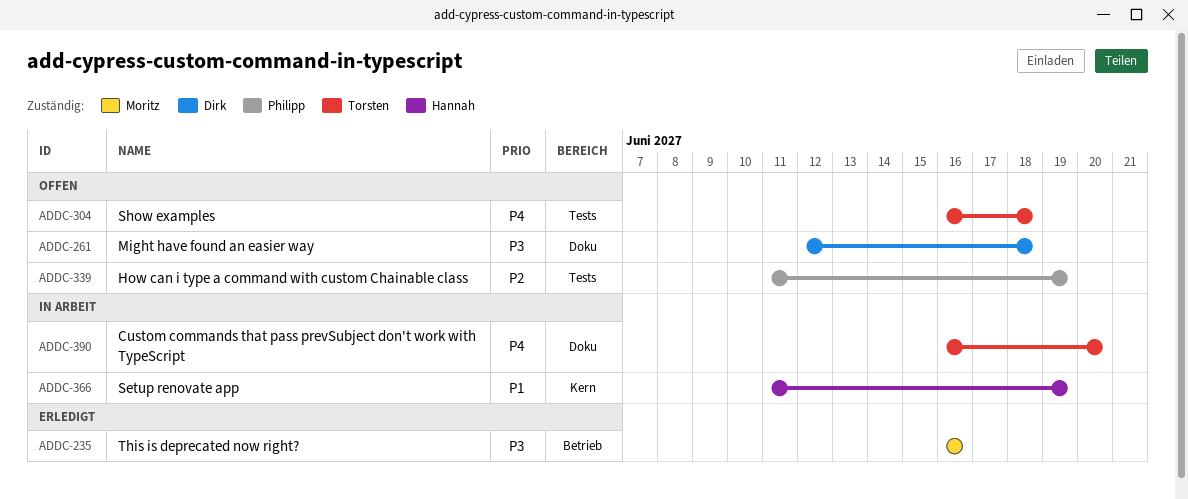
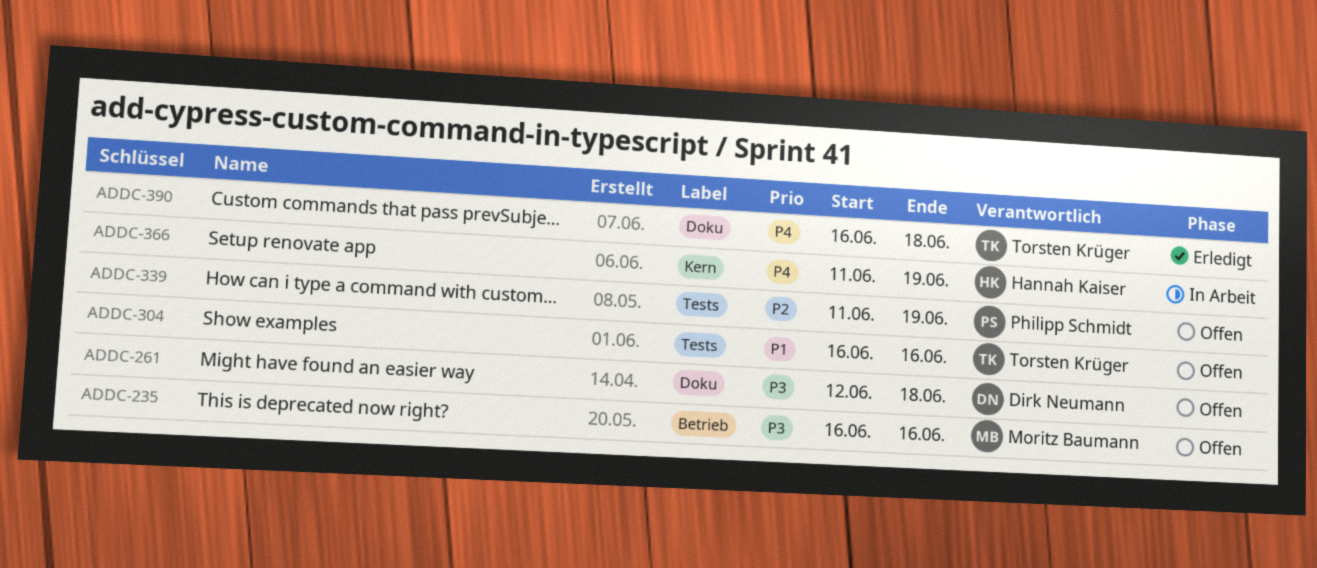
ADDC-235, status: Erledigt -> Offen
ADDC-304, priority: P4 -> P1
ADDC-304, due: Jun 18 -> Jun 16
ADDC-366, priority: P1 -> P4
ADDC-390, status: In Arbeit -> Erledigt
ADDC-390, due: Jun 20 -> Jun 18

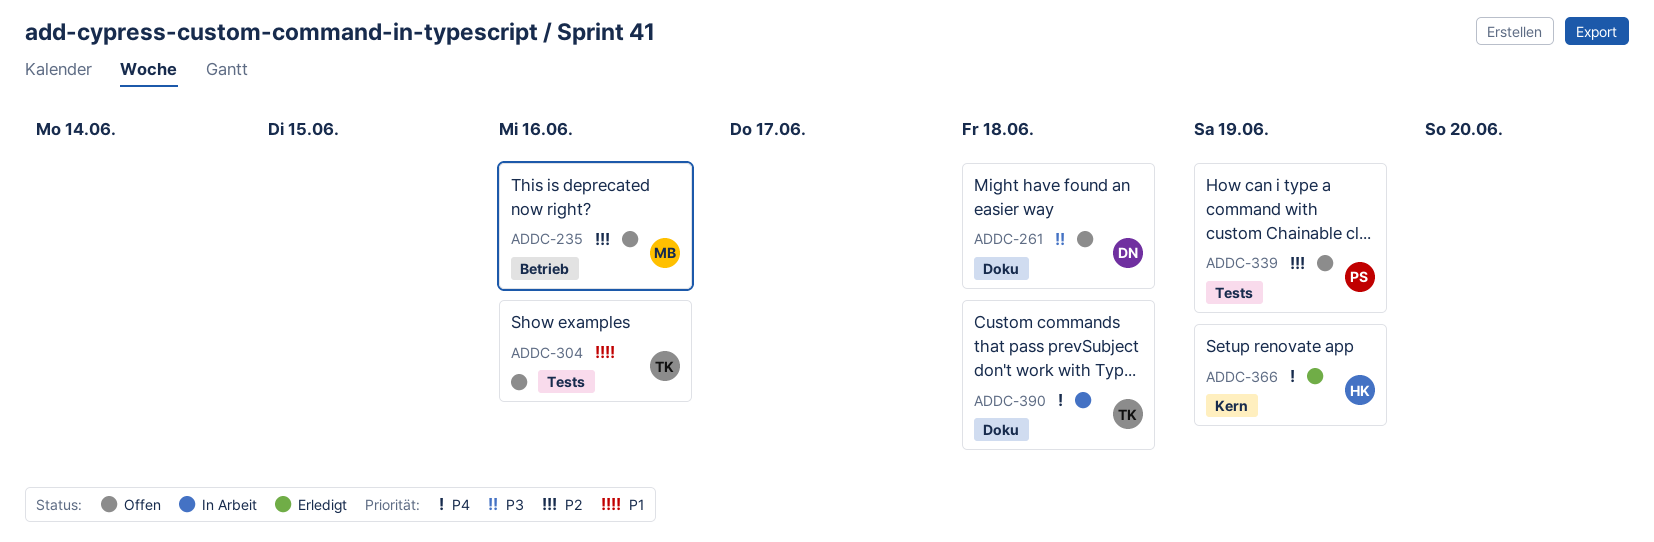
ADDC-235, priority: P3 -> P2
ADDC-366, status: In Arbeit -> Erledigt
ADDC-390, status: Erledigt -> In Arbeit

